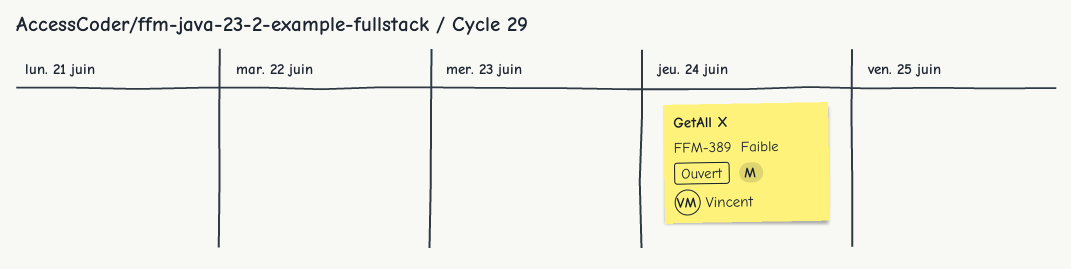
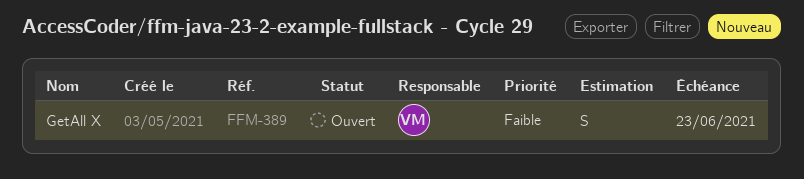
FFM-389, estimate: M -> S
FFM-389, due: Jun 24 -> Jun 23

